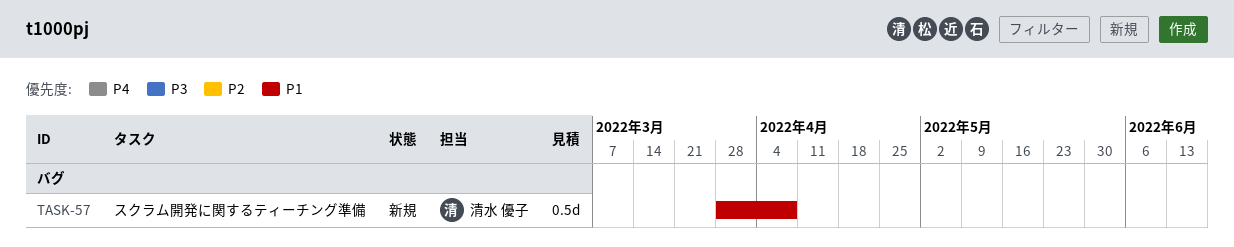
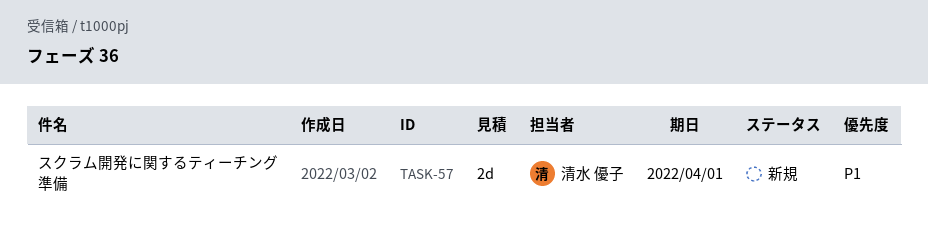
TASK-57, estimate: 0.5d -> 2d
TASK-57, due: Apr 8 -> Apr 1

